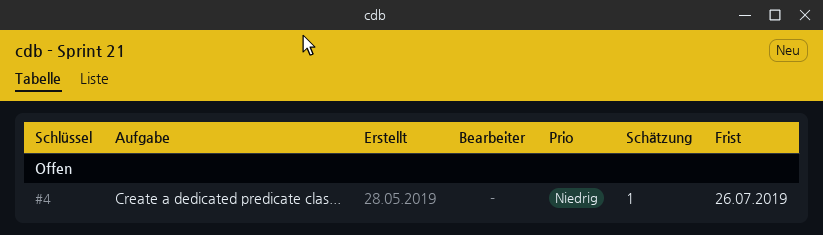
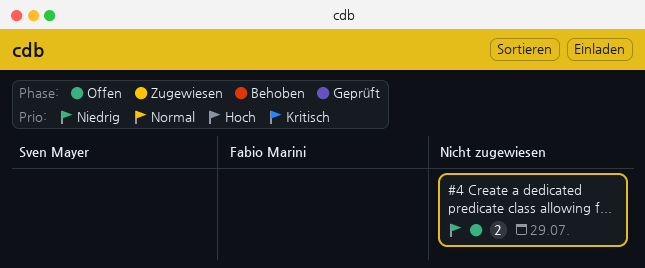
#4, estimate: 1 -> 2
#4, due: Jul 26 -> Jul 29

